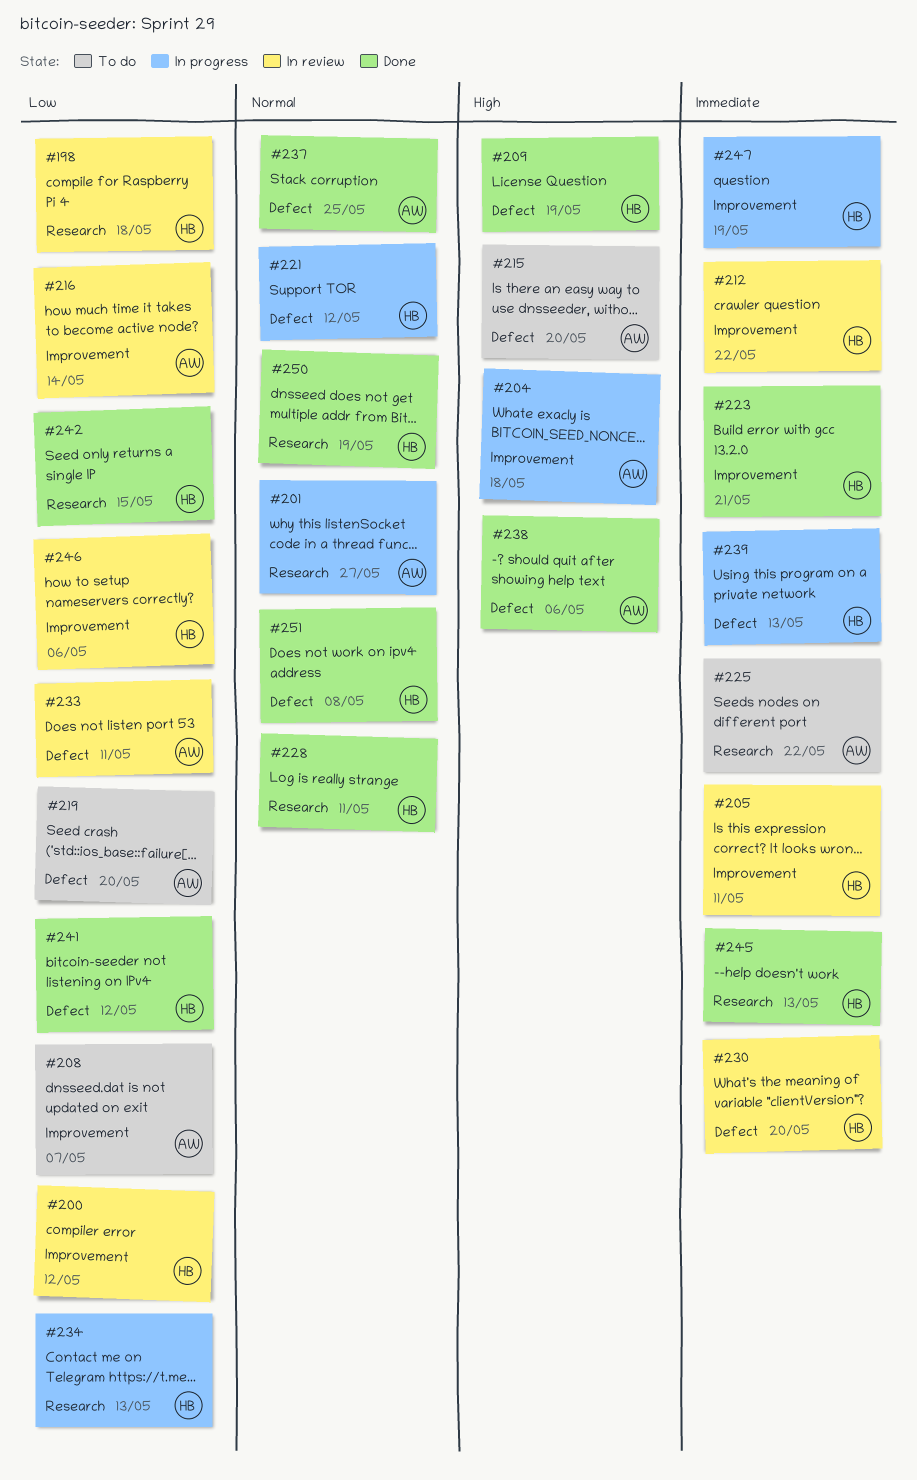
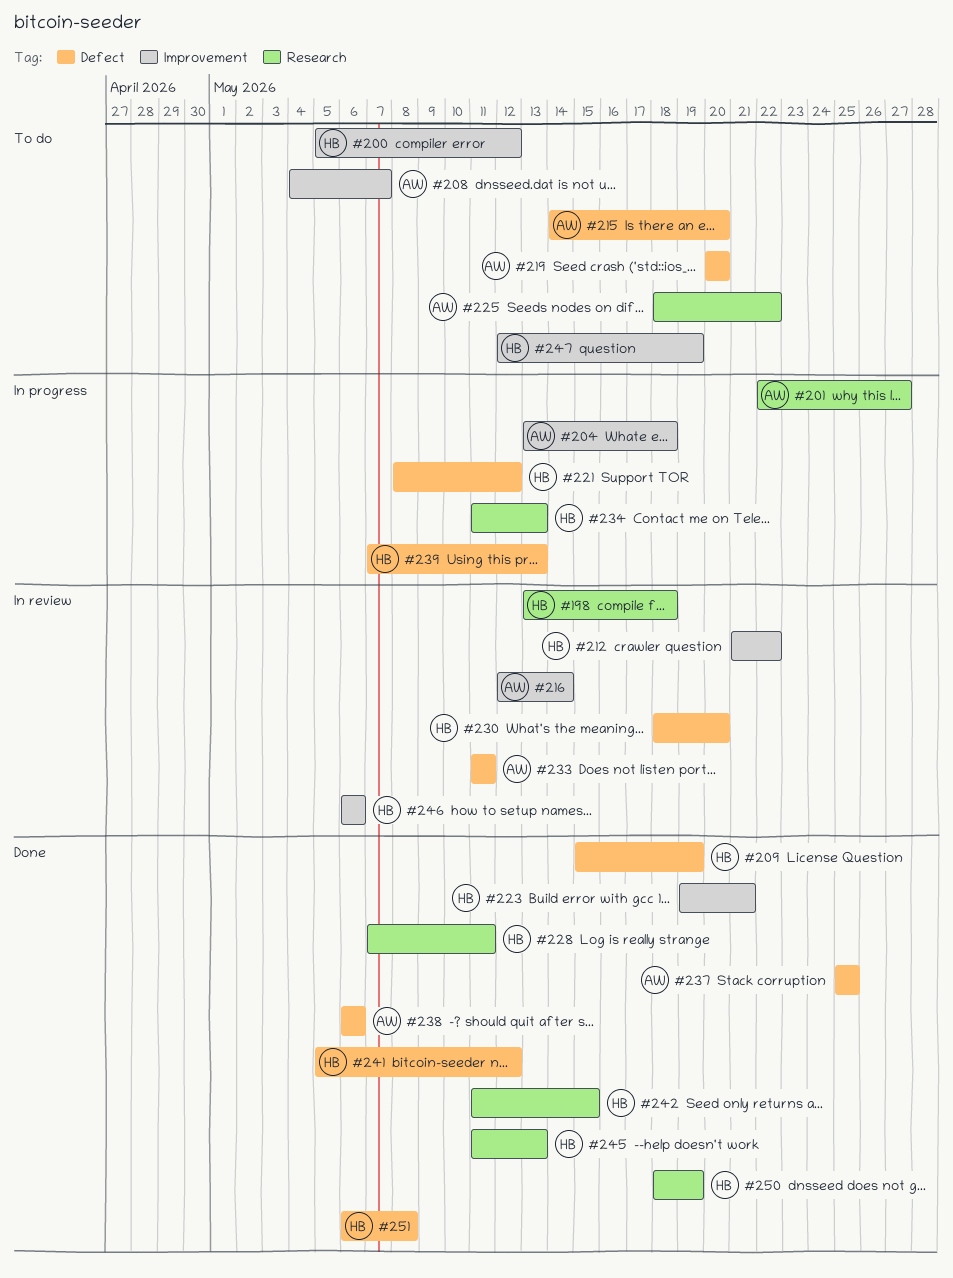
#200, status: In review -> To do
#205: present -> none
#247, status: In progress -> To do

